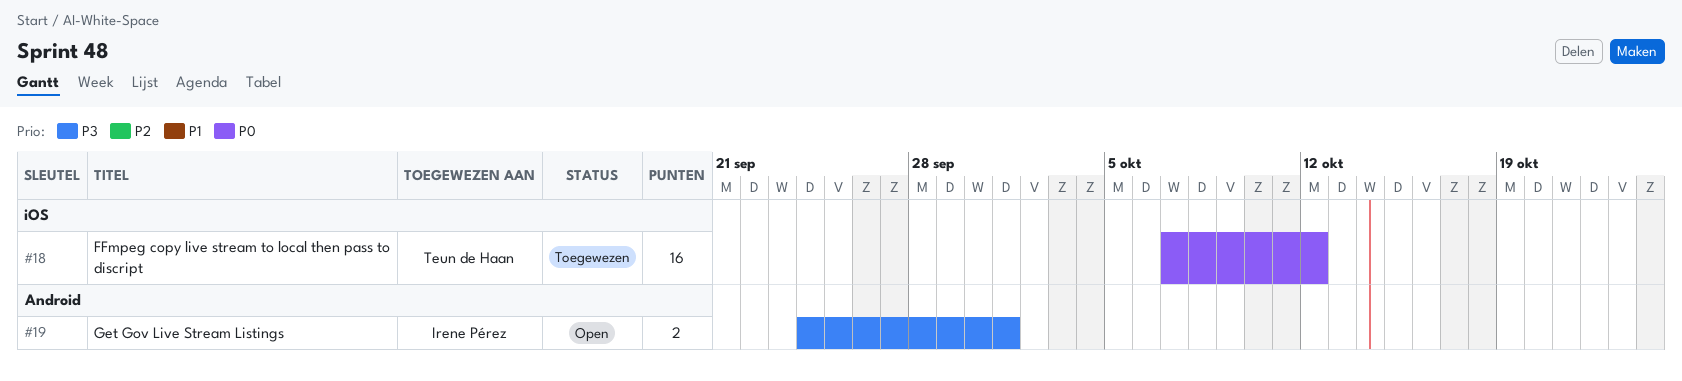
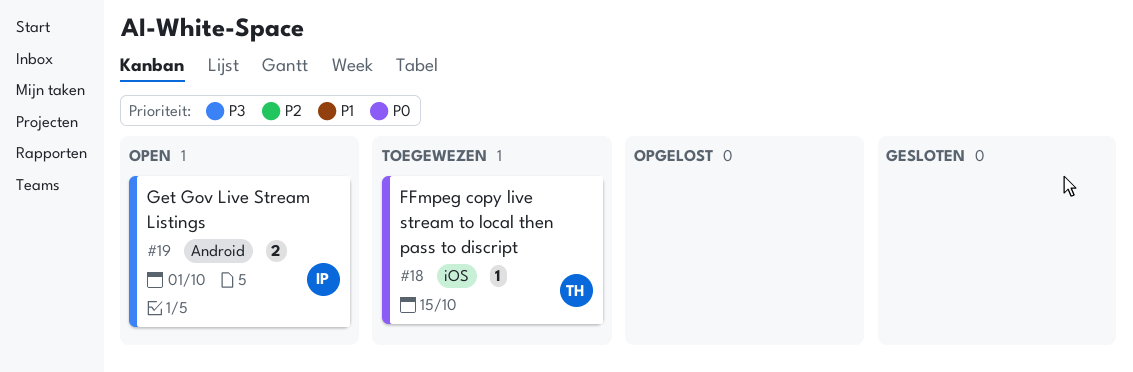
#18, estimate: 16 -> 1
#18, due: Oct 12 -> Oct 15

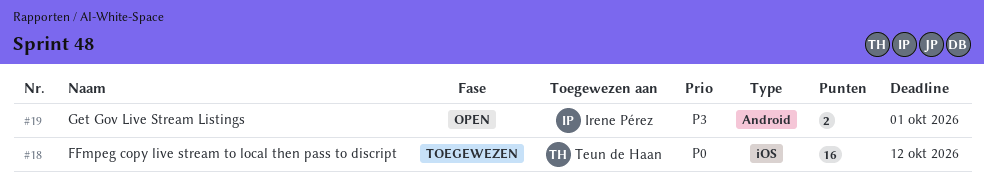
#18, estimate: 1 -> 16
#18, due: Oct 15 -> Oct 12

